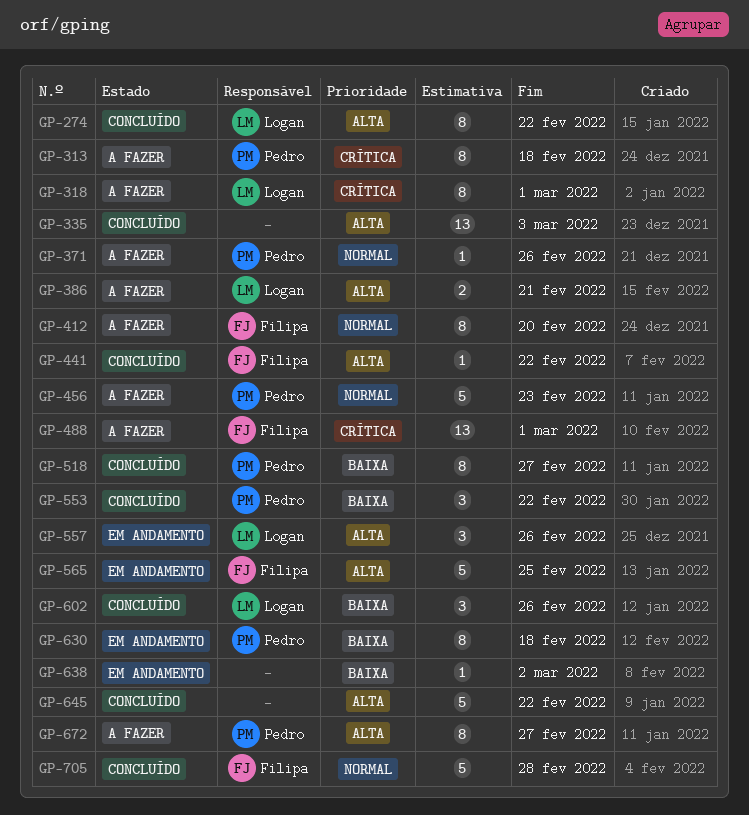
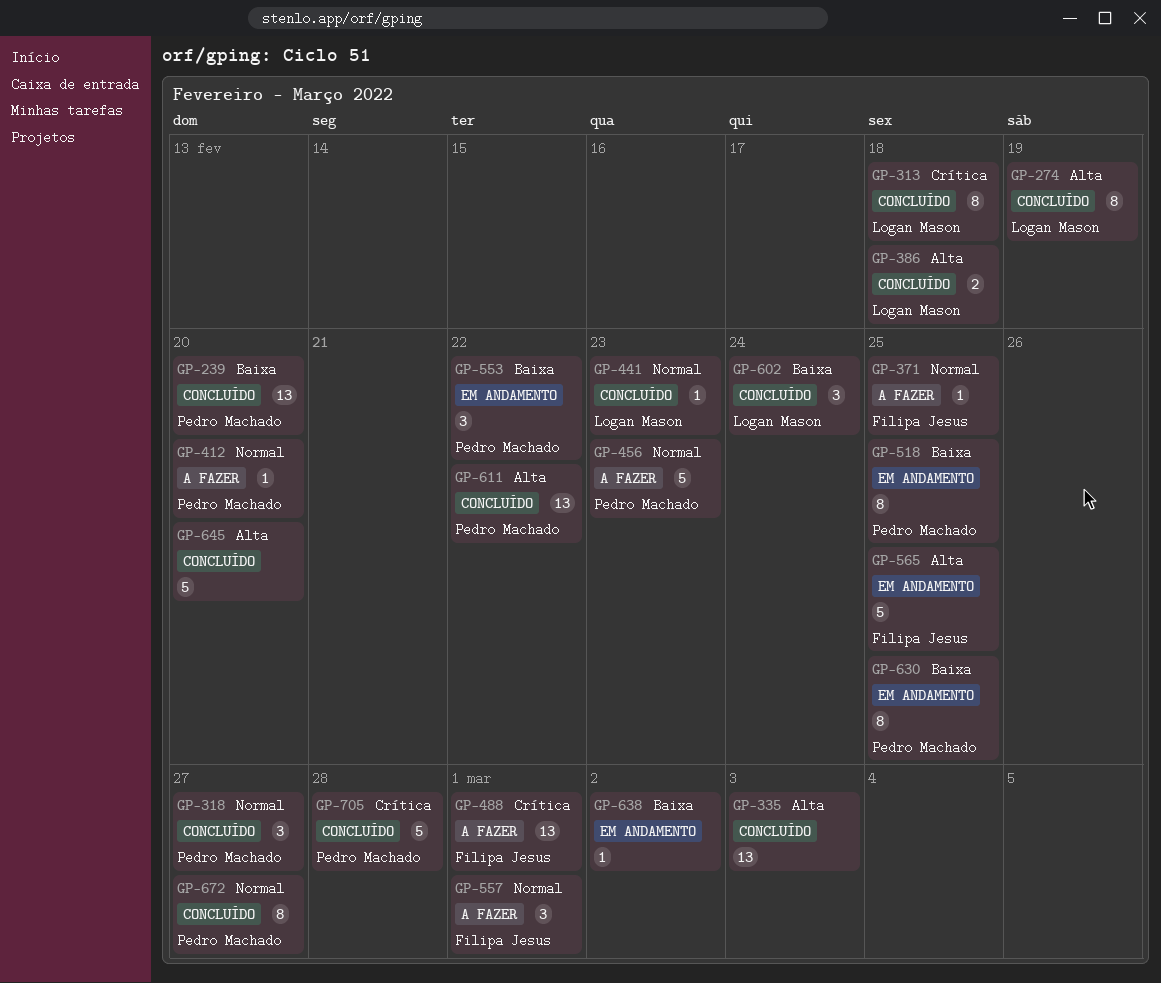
GP-239: none -> present
GP-274, due: Feb 22 -> Feb 19
GP-313, status: A fazer -> Concluído
GP-313, owner: Pedro Machado -> Logan Mason
GP-318, status: A fazer -> Concluído
GP-318, owner: Logan Mason -> Pedro Machado
GP-318, priority: Crítica -> Normal
GP-318, estimate: 8 -> 3
GP-318, due: Mar 1 -> Feb 27
GP-371, owner: Pedro Machado -> Filipa Jesus
GP-371, due: Feb 26 -> Feb 25
GP-386, status: A fazer -> Concluído
GP-386, due: Feb 21 -> Feb 18
GP-412, owner: Filipa Jesus -> Pedro Machado
GP-412, estimate: 8 -> 1
GP-441, owner: Filipa Jesus -> Logan Mason
GP-441, priority: Alta -> Normal
GP-441, due: Feb 22 -> Feb 23
GP-518, status: Concluído -> Em andamento
GP-518, due: Feb 27 -> Feb 25
GP-553, status: Concluído -> Em andamento
GP-557, status: Em andamento -> A fazer
GP-557, owner: Logan Mason -> Filipa Jesus
GP-557, priority: Alta -> Normal
GP-557, due: Feb 26 -> Mar 1
GP-602, due: Feb 26 -> Feb 24
GP-611: none -> present
GP-630, due: Feb 18 -> Feb 25
GP-645, due: Feb 22 -> Feb 20
GP-672, status: A fazer -> Concluído
GP-672, priority: Alta -> Normal
GP-705, owner: Filipa Jesus -> Pedro Machado
GP-705, priority: Normal -> Crítica

